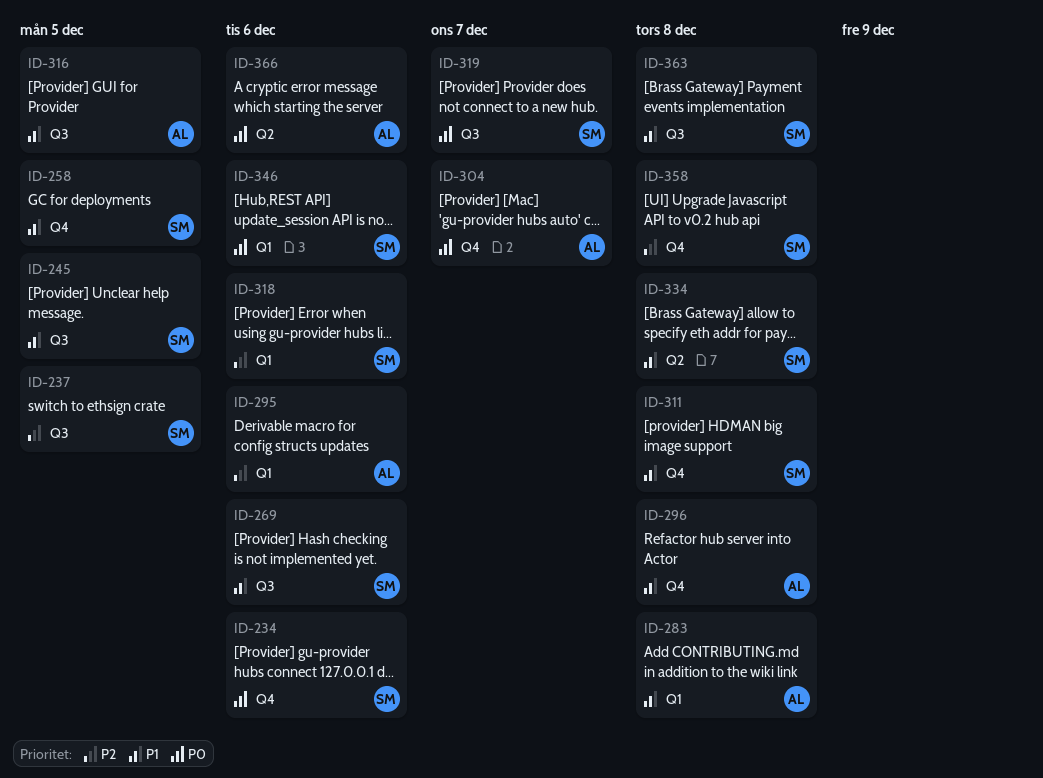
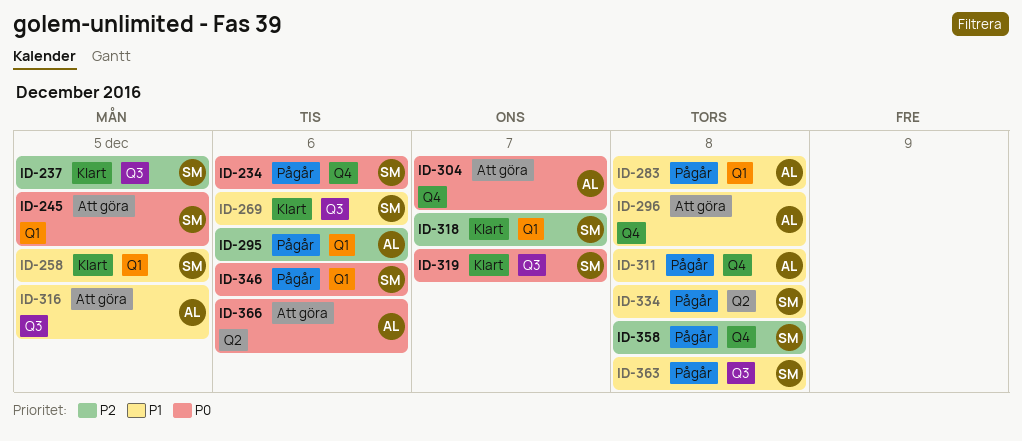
ID-245, priority: P1 -> P0
ID-245, label: Q3 -> Q1
ID-258, label: Q4 -> Q1
ID-311, owner: SM -> AL
ID-318, due: Dec 6 -> Dec 7

